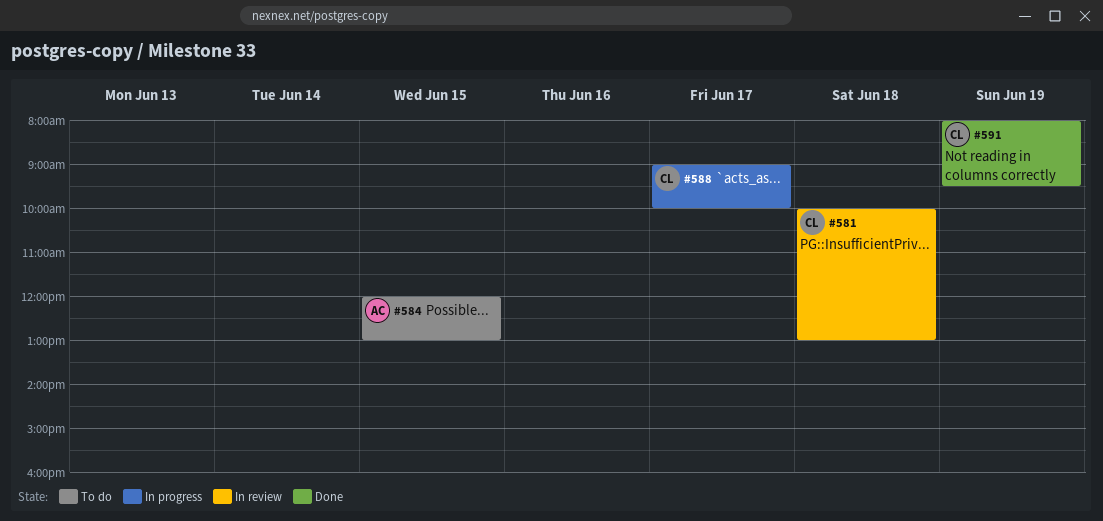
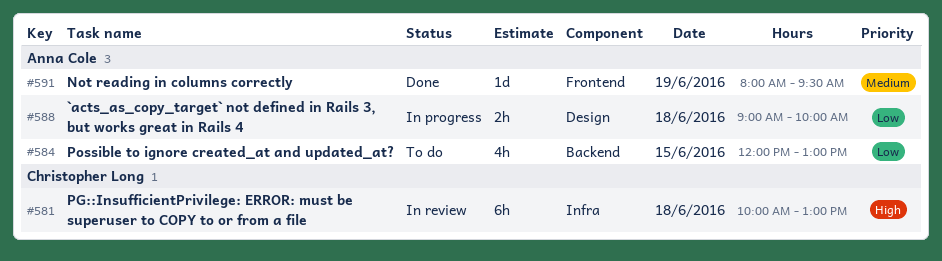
#588, owner: Christopher Long -> Anna Cole
#588, day: Jun 17 -> Jun 18
#591, owner: Christopher Long -> Anna Cole

